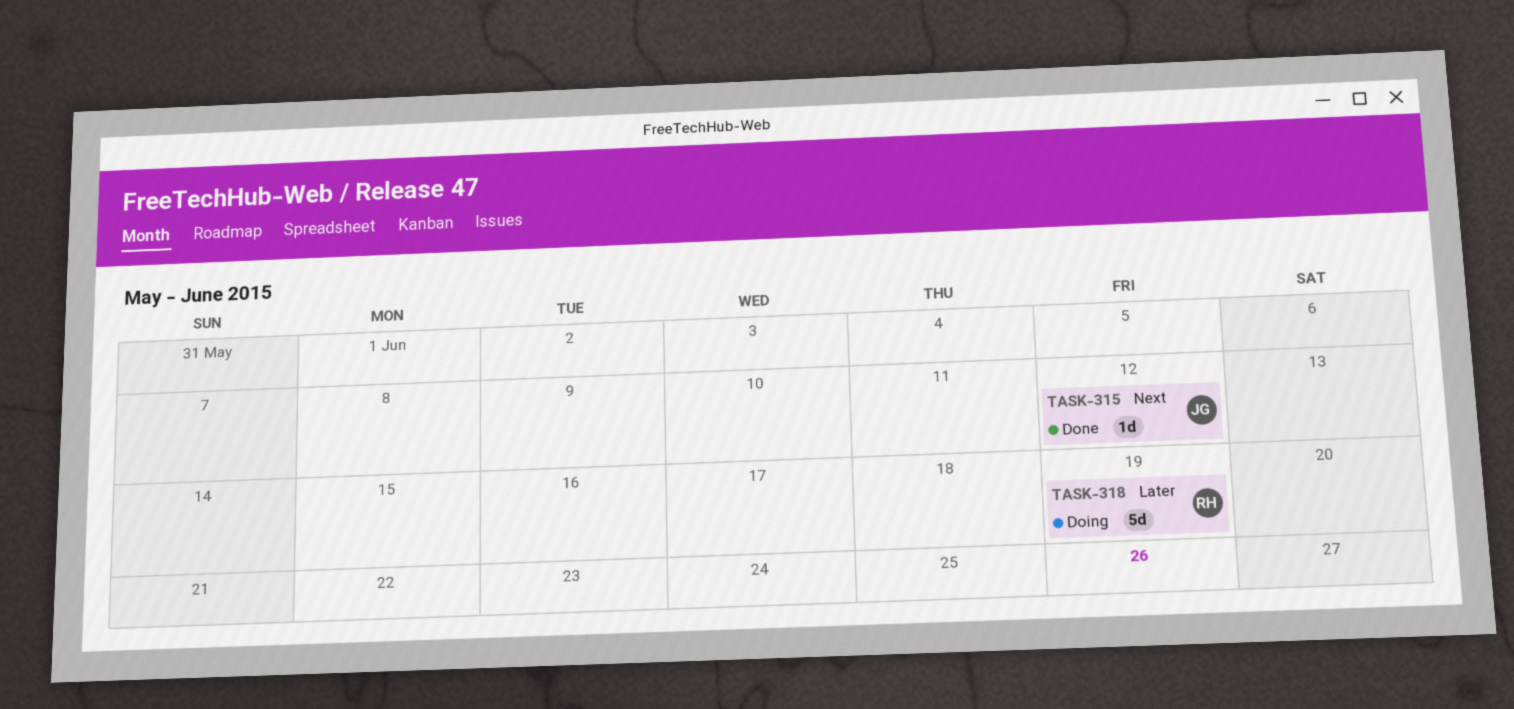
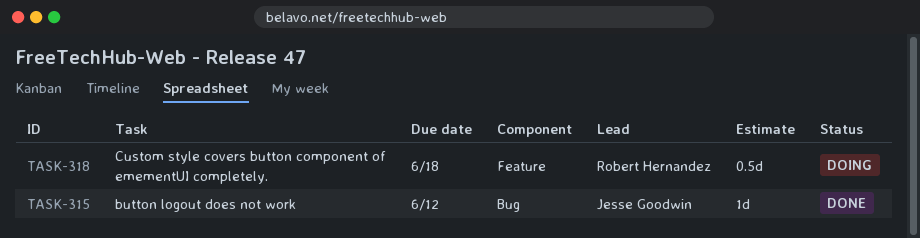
TASK-318, estimate: 5d -> 0.5d
TASK-318, due: Jun 19 -> Jun 18

